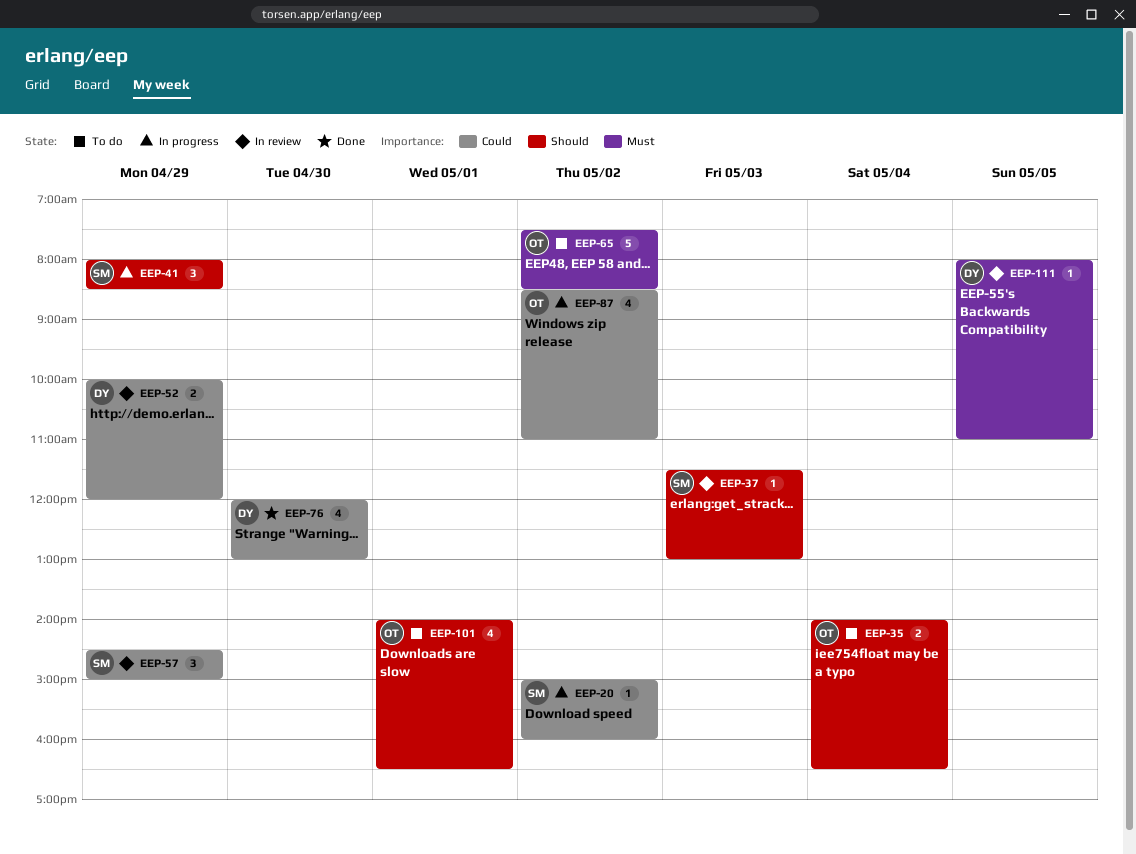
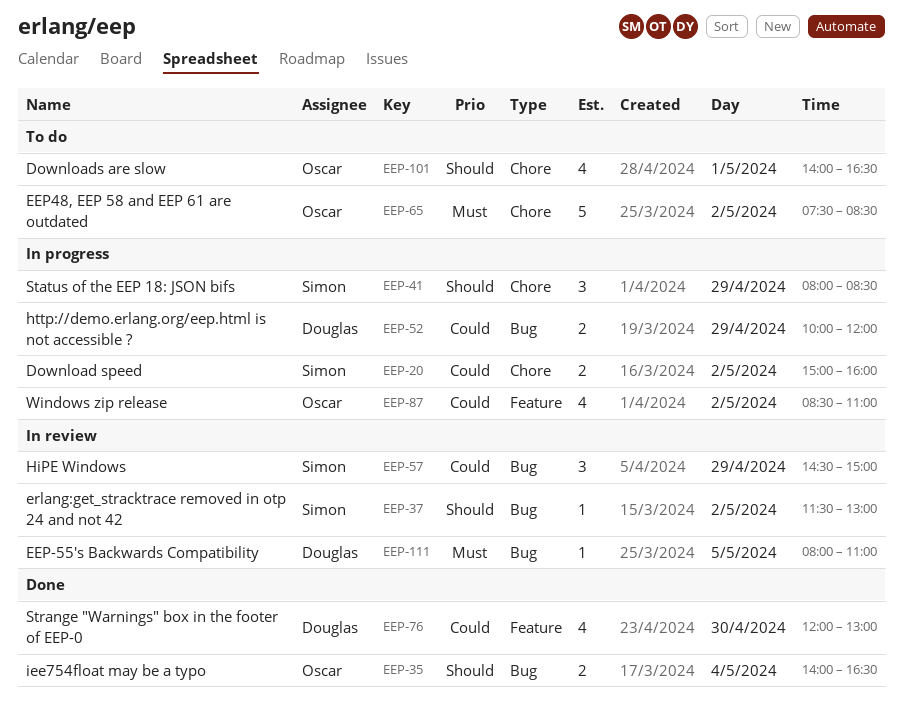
EEP-20, estimate: 1 -> 2
EEP-35, status: To do -> Done
EEP-37, day: May 3 -> May 2
EEP-52, status: In review -> In progress

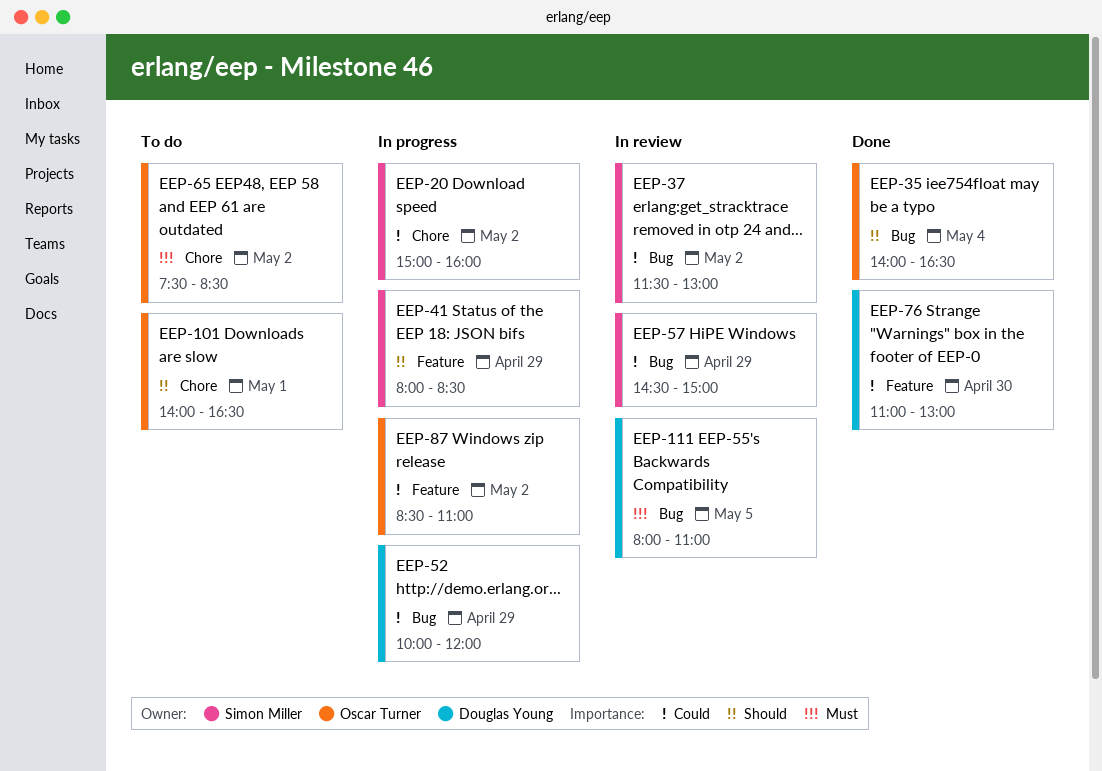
EEP-37, priority: Should -> Could
EEP-41, label: Chore -> Feature
EEP-76, begins: 12:00 -> 11:00

